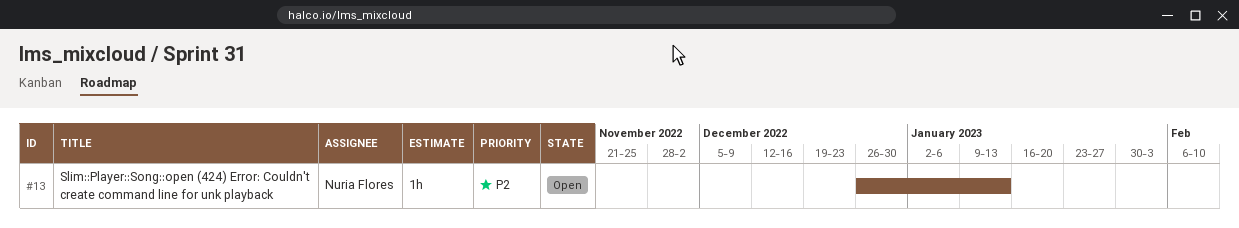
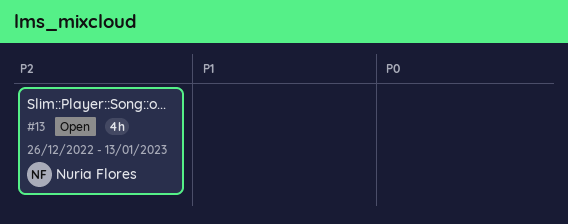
#13, estimate: 1h -> 4h

